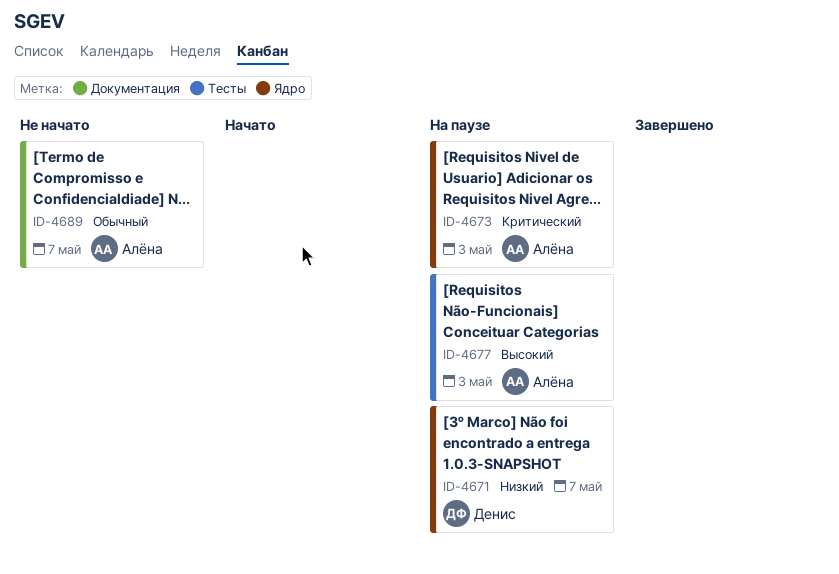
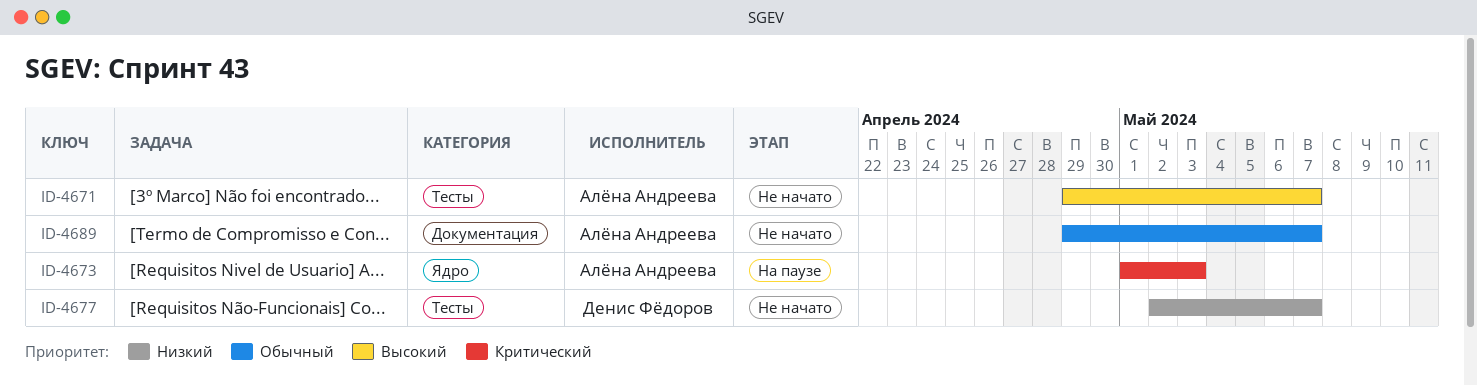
ID-4671, status: На паузе -> Не начато
ID-4671, owner: Денис Фёдоров -> Алёна Андреева
ID-4671, priority: Низкий -> Высокий
ID-4671, label: Ядро -> Тесты
ID-4677, status: На паузе -> Не начато
ID-4677, owner: Алёна Андреева -> Денис Фёдоров
ID-4677, priority: Высокий -> Низкий
ID-4677, due: May 3 -> May 7

